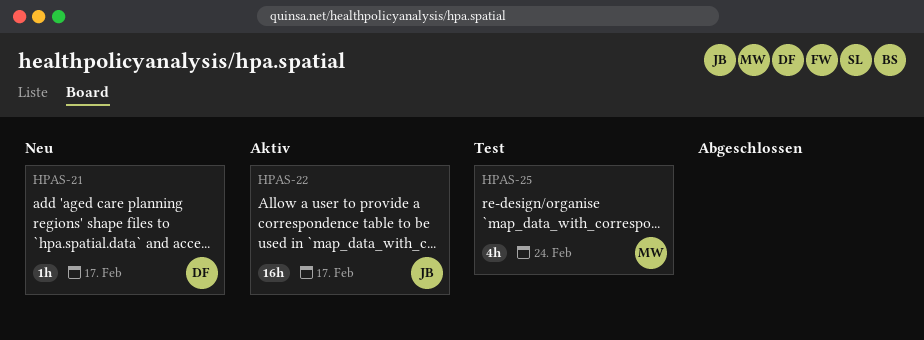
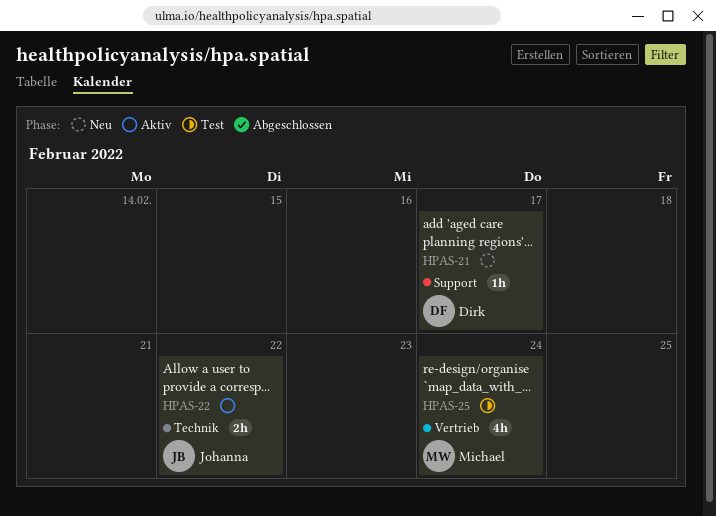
HPAS-22, estimate: 16h -> 2h
HPAS-22, due: Feb 17 -> Feb 22

